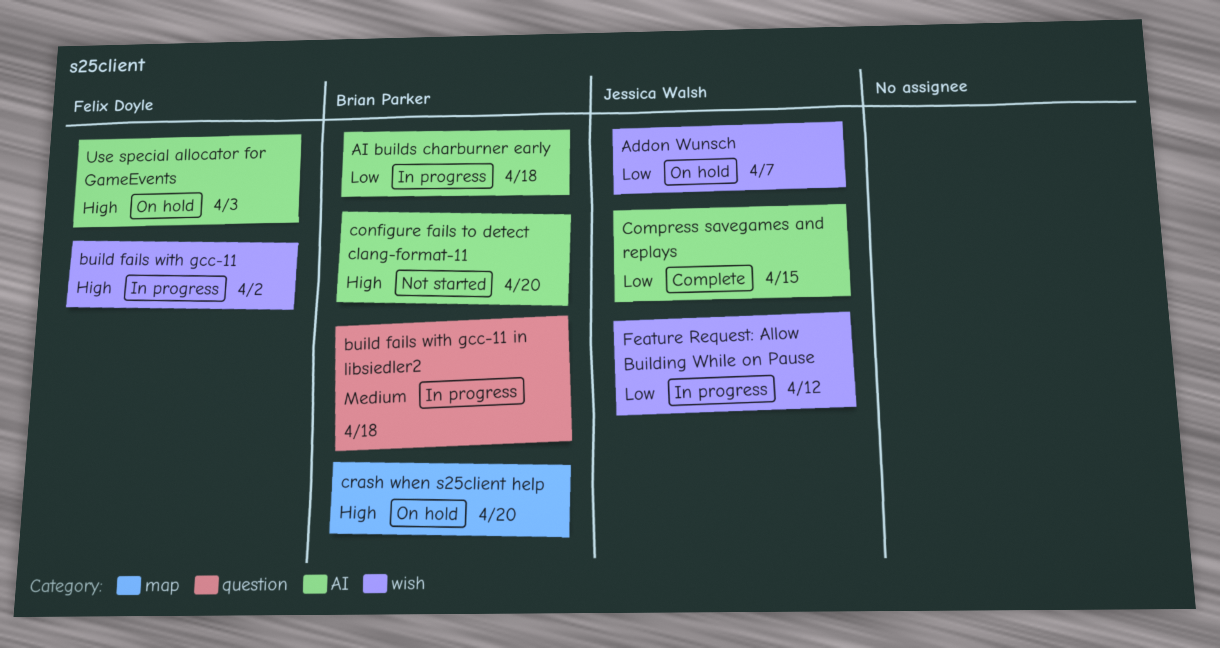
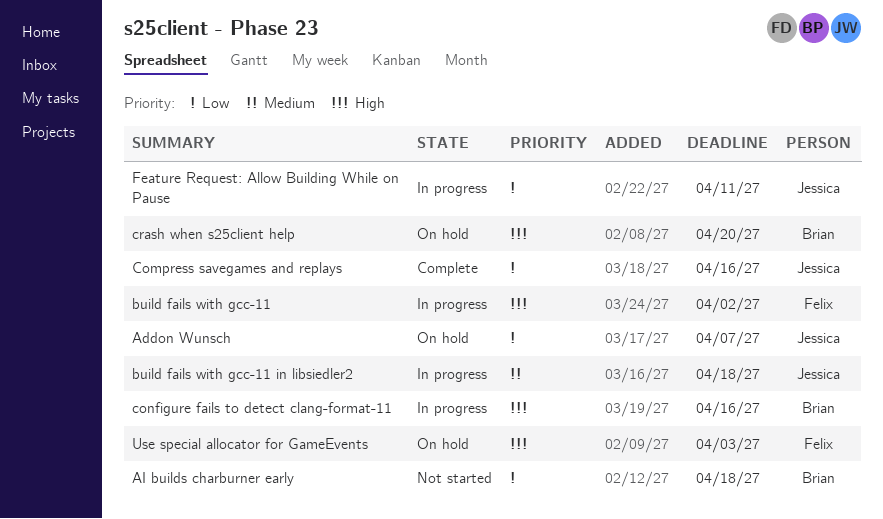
AI builds charburner early, status: In progress -> Not started
build fails with gcc-11 in libsiedler2, owner: Brian Parker -> Jessica Walsh
Compress savegames and replays, due: Apr 15 -> Apr 16
configure fails to detect clang-format-11, status: Not started -> In progress
configure fails to detect clang-format-11, due: Apr 20 -> Apr 16
Feature Request: Allow Building While on Pause, due: Apr 12 -> Apr 11

